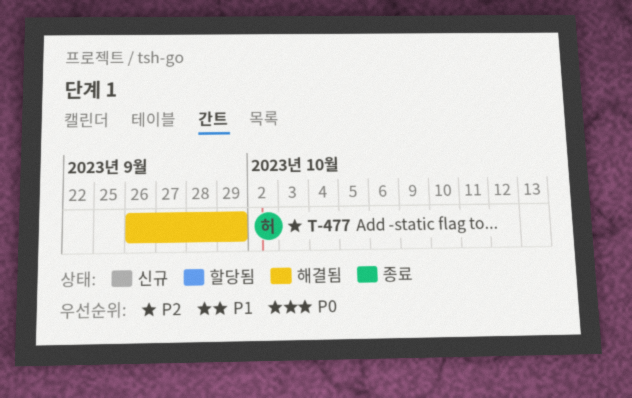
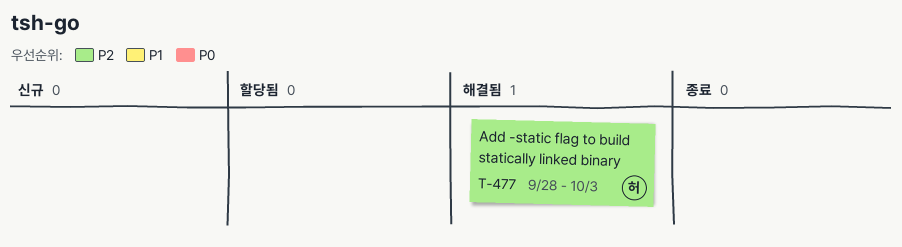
T-477, start: Sep 26 -> Sep 28
T-477, due: Sep 29 -> Oct 3

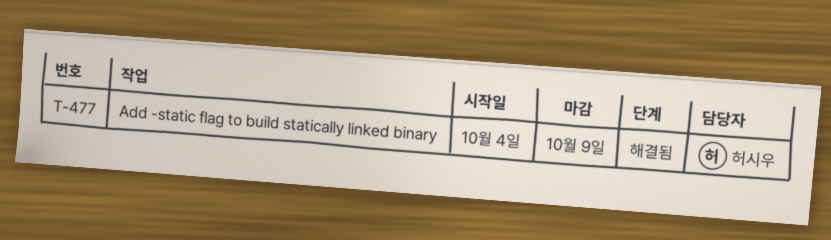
T-477, start: Sep 28 -> Oct 4
T-477, due: Oct 3 -> Oct 9

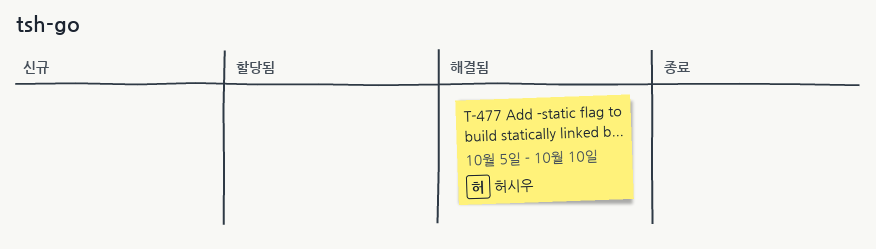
T-477, start: Oct 4 -> Oct 5
T-477, due: Oct 9 -> Oct 10

